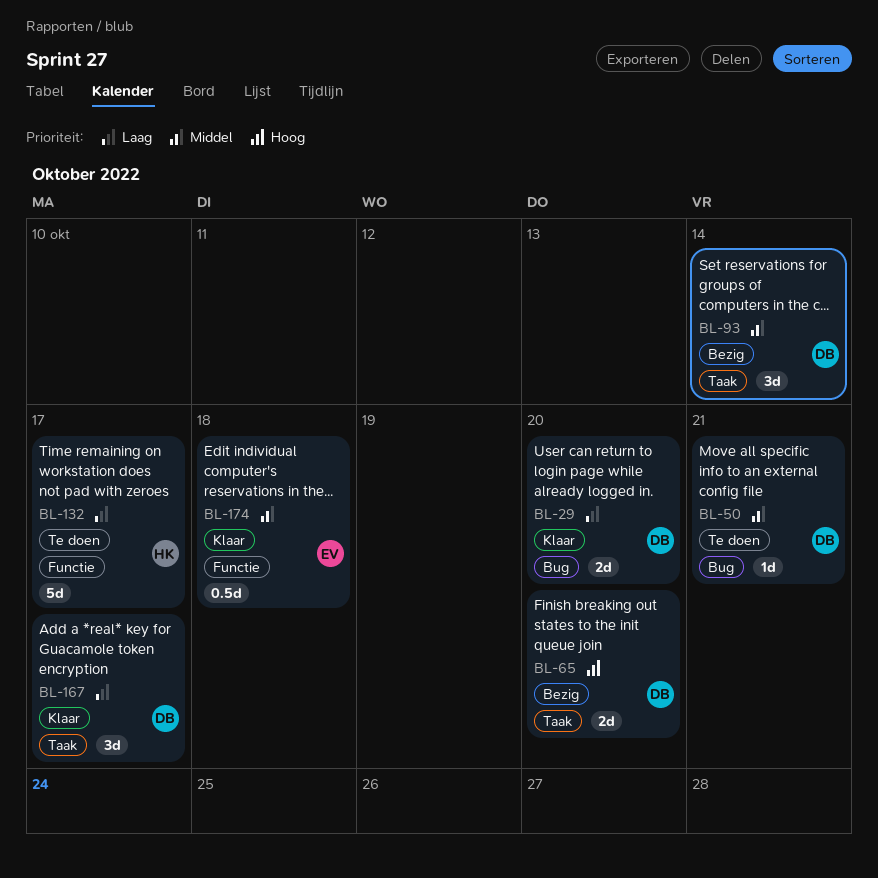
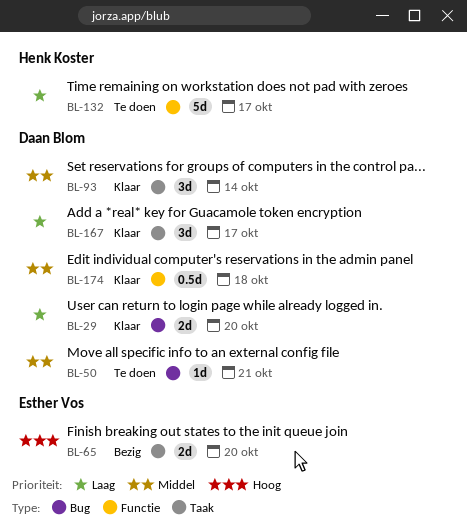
BL-65, owner: Daan Blom -> Esther Vos
BL-93, status: Bezig -> Klaar
BL-174, owner: Esther Vos -> Daan Blom

